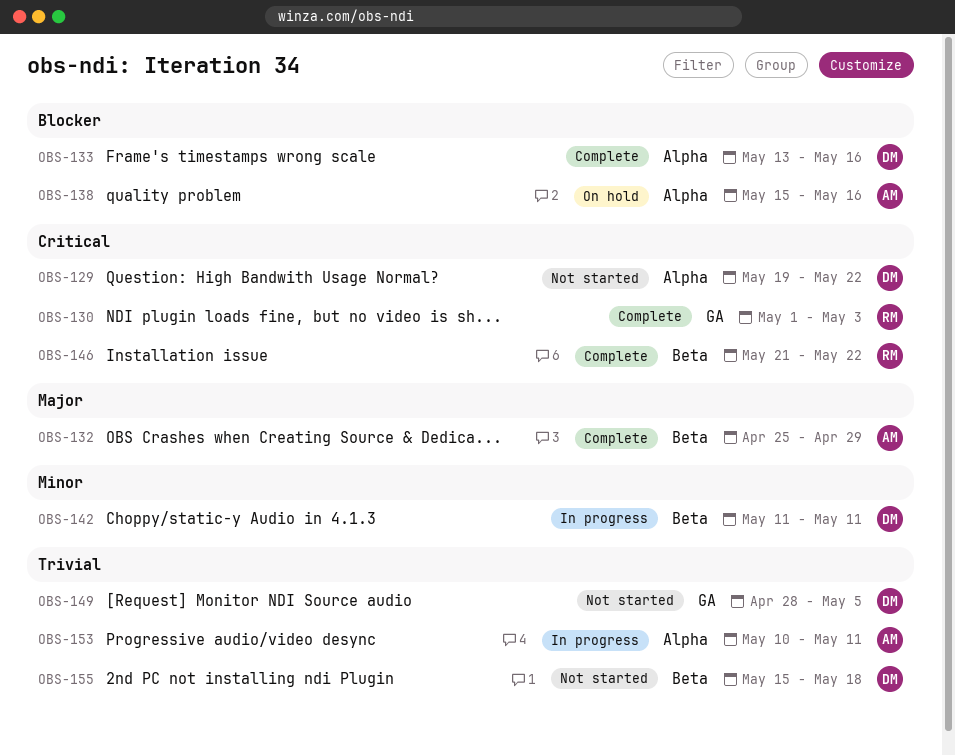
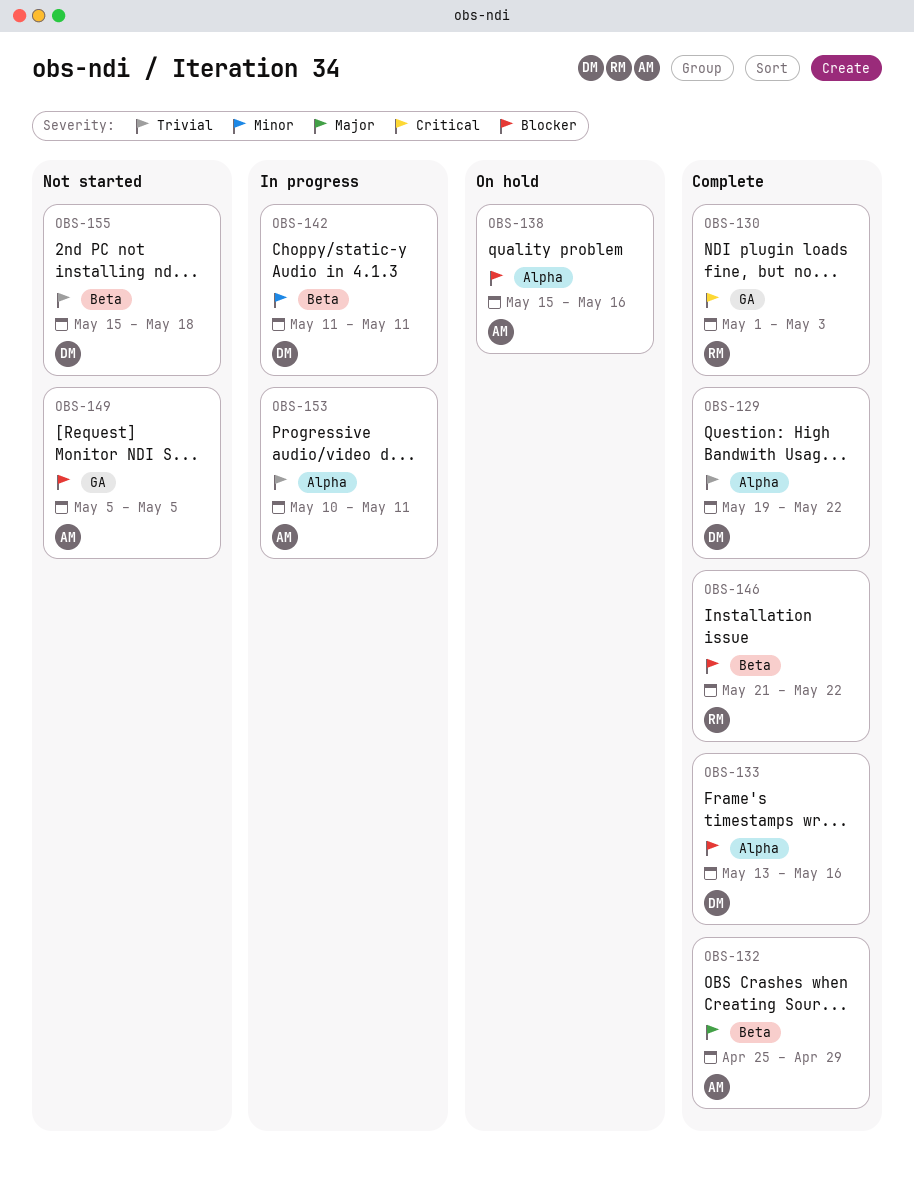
OBS-129, status: Not started -> Complete
OBS-129, priority: Critical -> Trivial
OBS-146, priority: Critical -> Blocker
OBS-149, owner: DM -> AM
OBS-149, priority: Trivial -> Blocker
OBS-149, start: Apr 28 -> May 5

